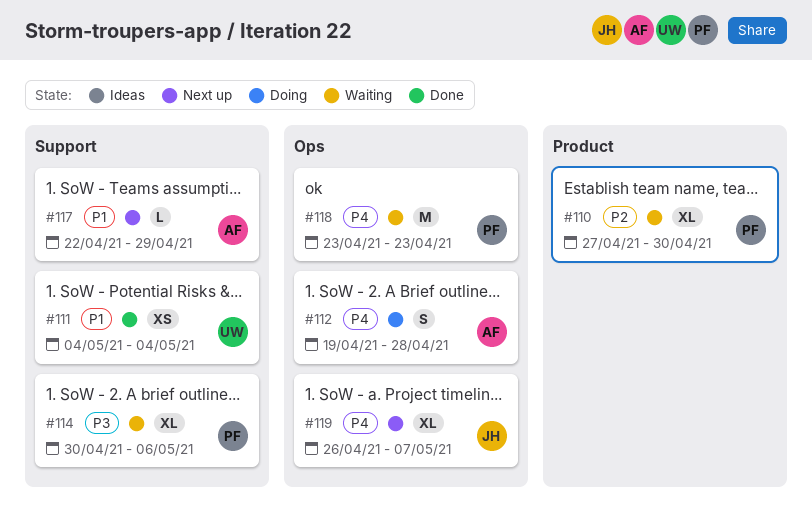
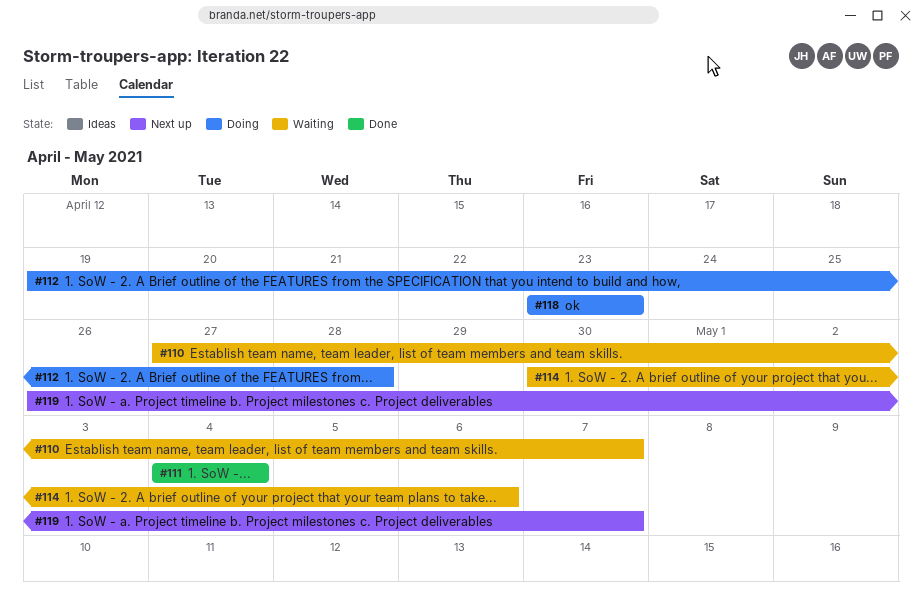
#110, due: Apr 30 -> May 7
#117: present -> none
#118, status: Waiting -> Doing

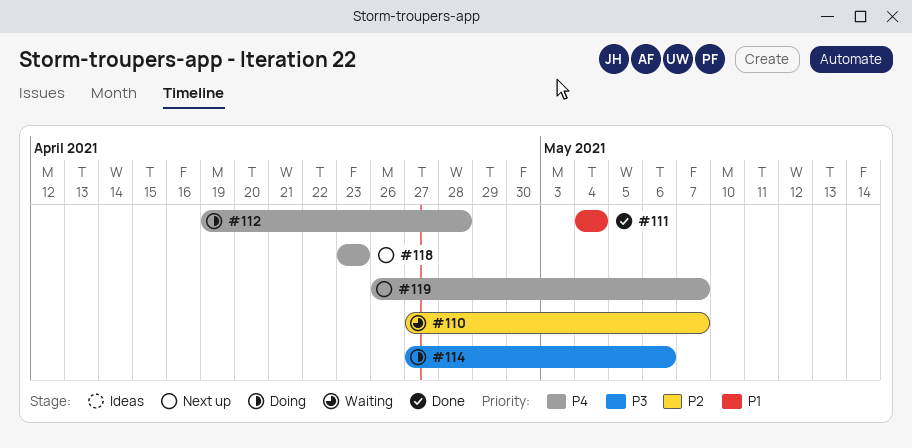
#114, status: Waiting -> Doing
#114, start: Apr 30 -> Apr 27
#118, status: Doing -> Next up

